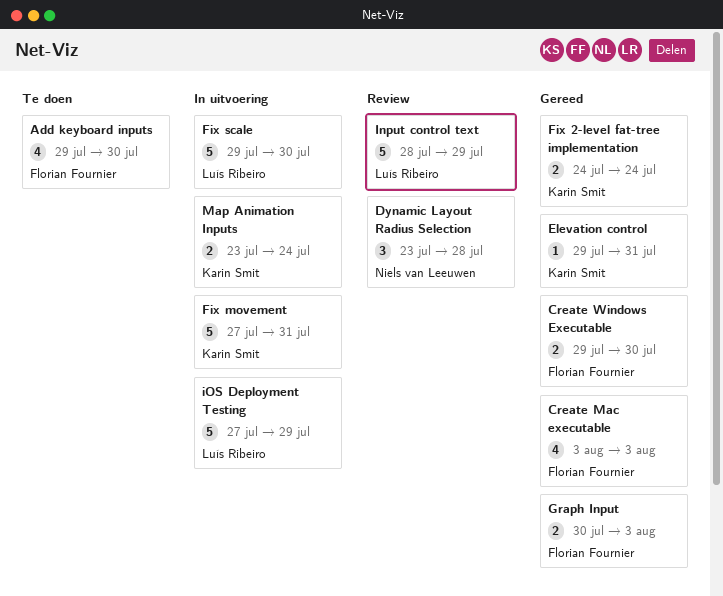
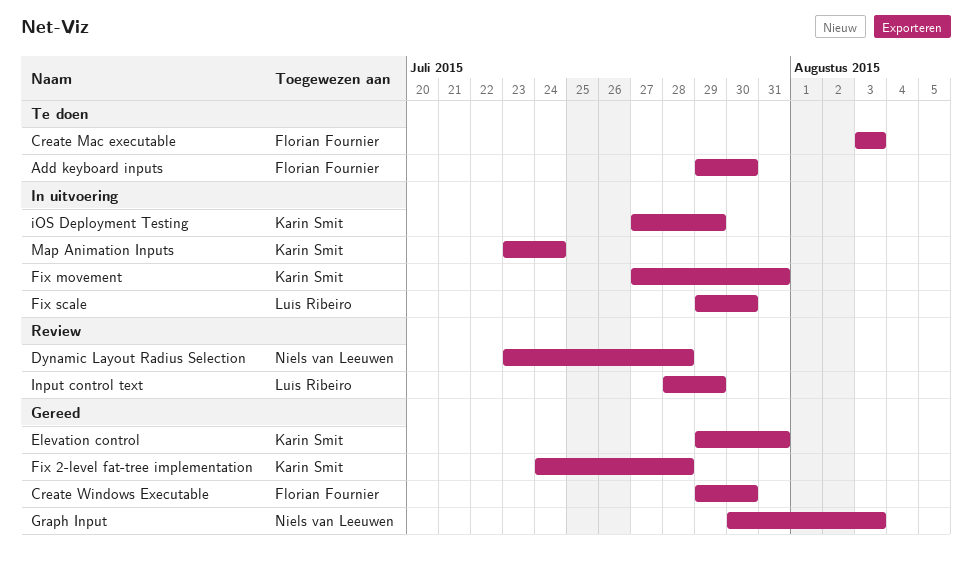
Create Mac executable, status: Gereed -> Te doen
Fix 2-level fat-tree implementation, due: Jul 24 -> Jul 28
Graph Input, owner: Florian Fournier -> Niels van Leeuwen
iOS Deployment Testing, owner: Luís Ribeiro -> Karin Smit

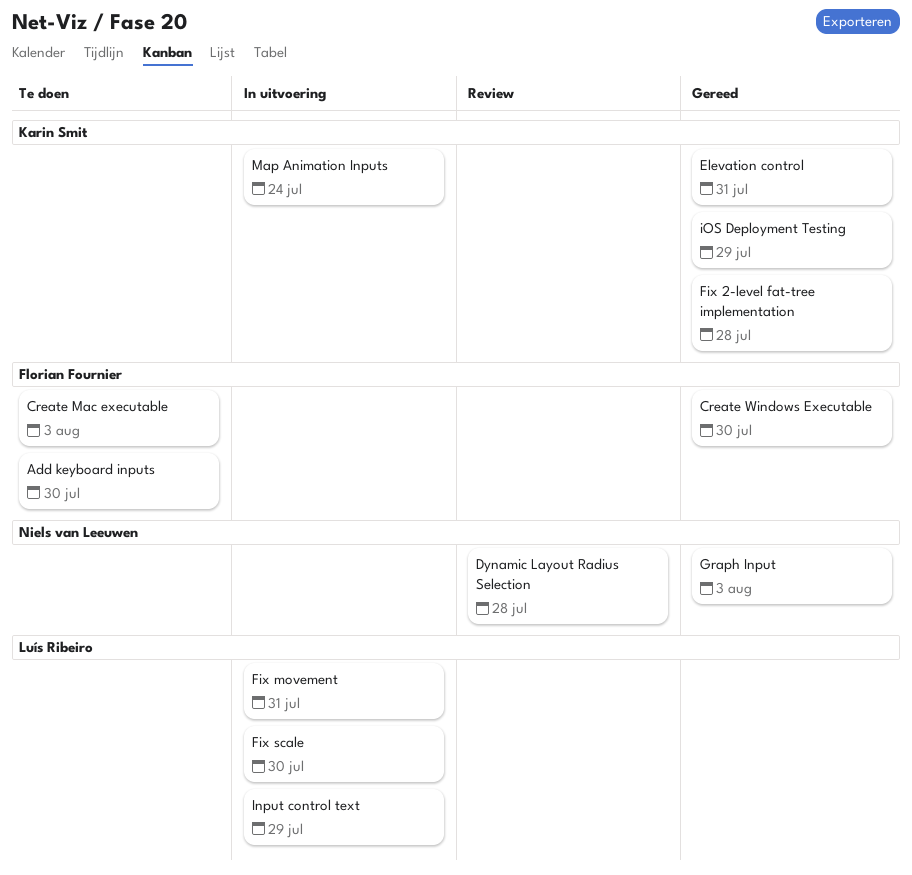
Fix movement, owner: Karin Smit -> Luís Ribeiro
Input control text, status: Review -> In uitvoering
iOS Deployment Testing, status: In uitvoering -> Gereed

